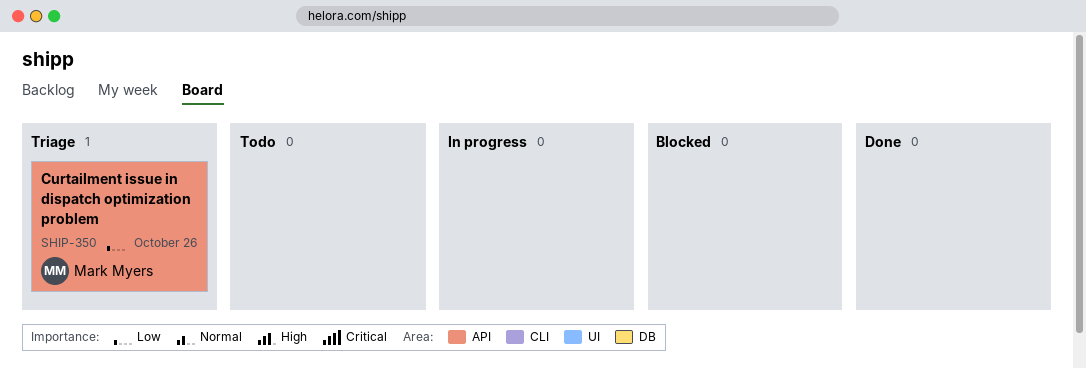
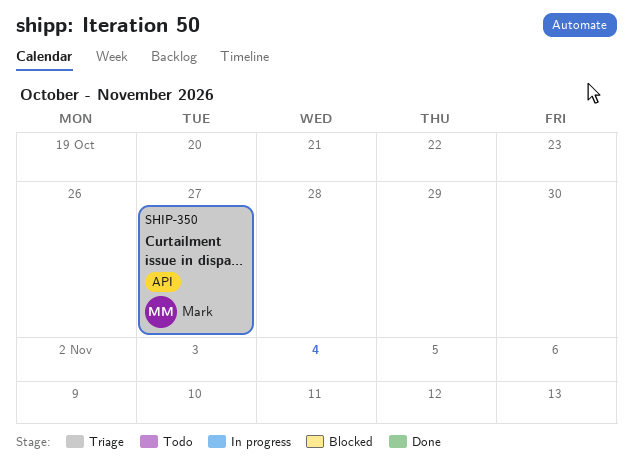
SHIP-350, due: Oct 26 -> Oct 27

